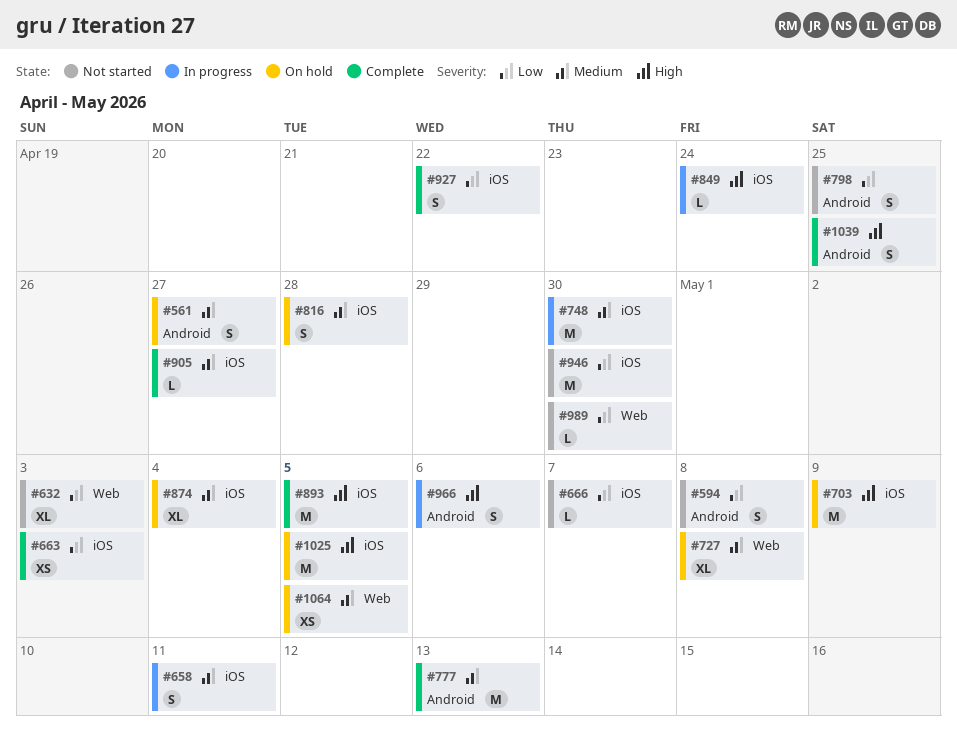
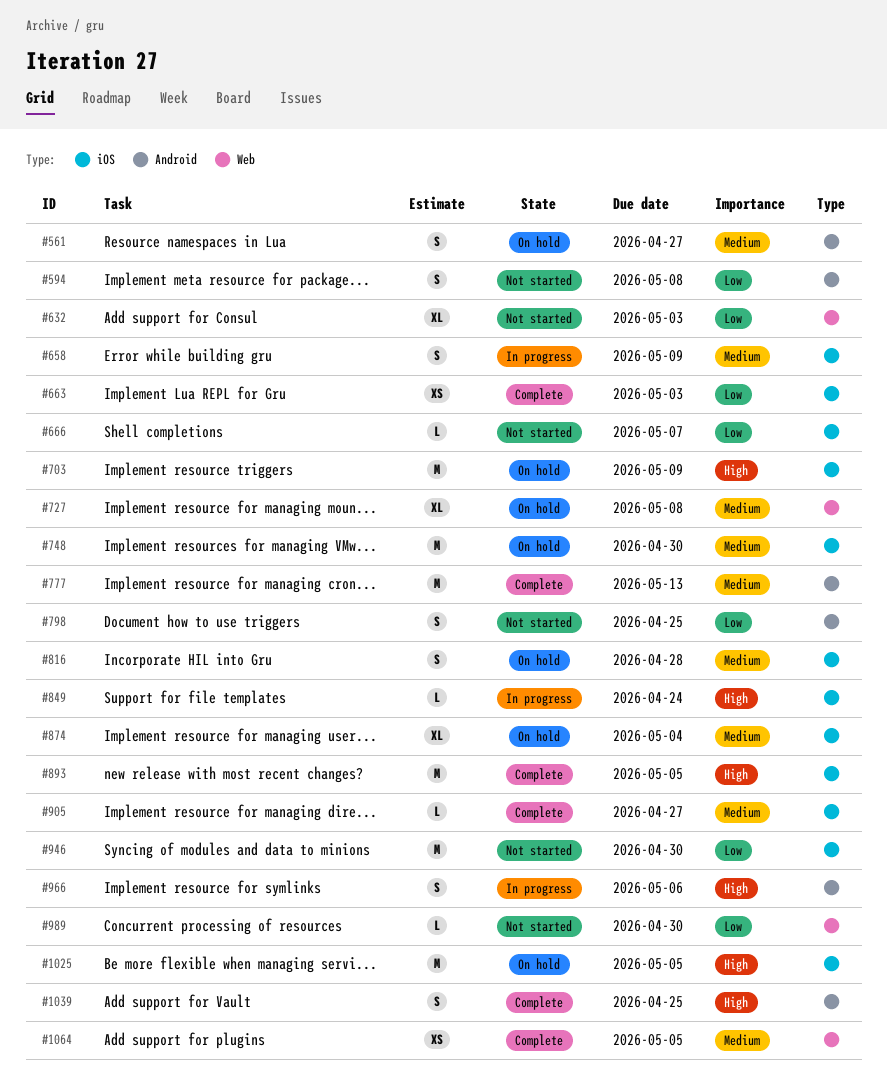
#658, due: May 11 -> May 9
#748, status: In progress -> On hold
#927: present -> none
#1064, status: On hold -> Complete

